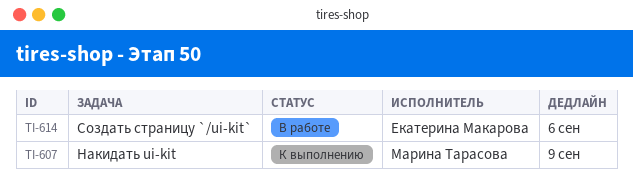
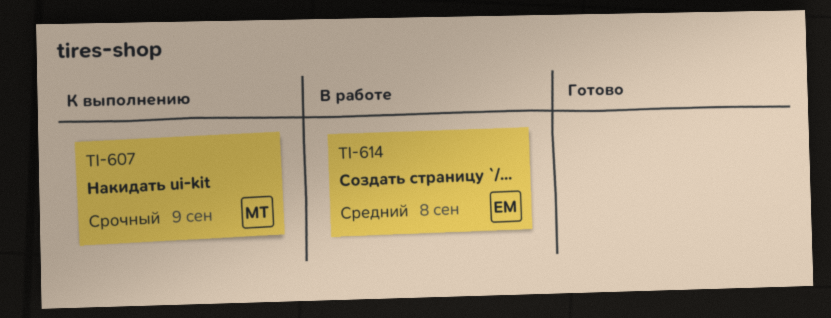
TI-614, due: Sep 6 -> Sep 8

